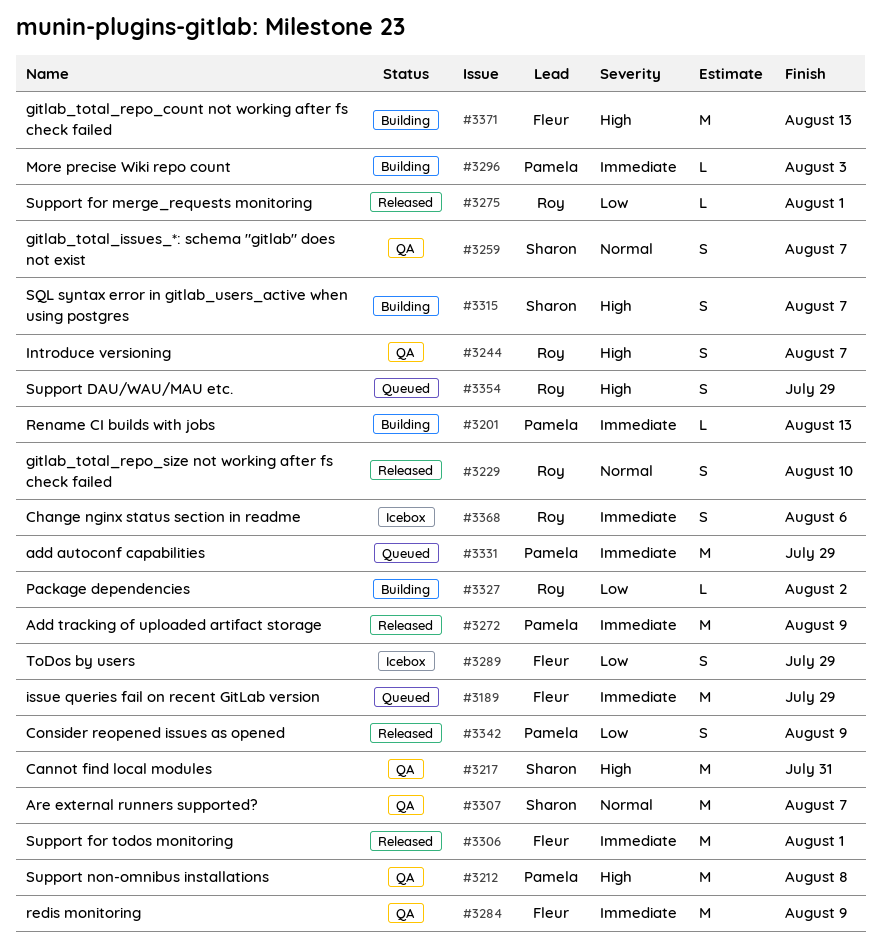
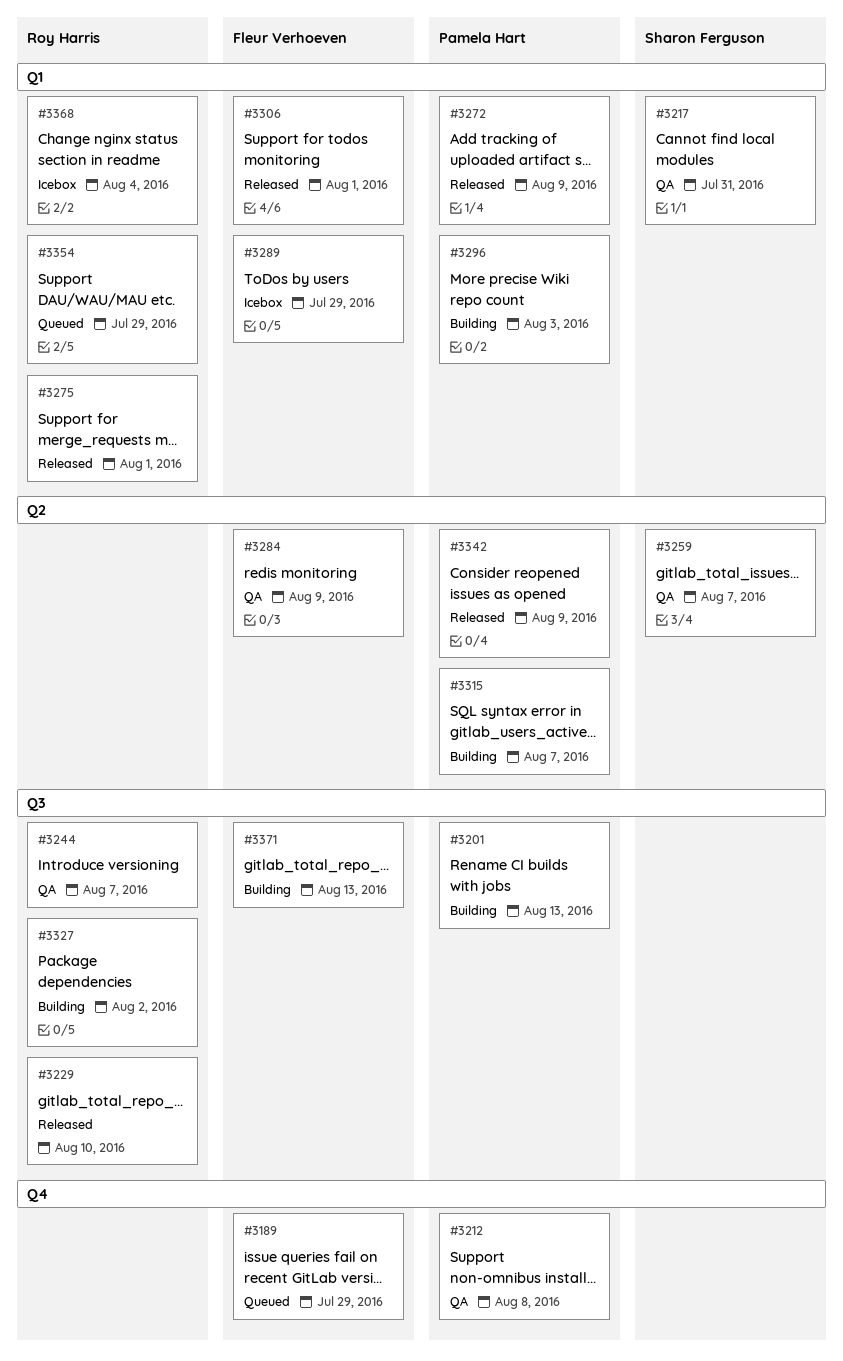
#3307: present -> none
#3315, owner: Sharon Ferguson -> Pamela Hart
#3331: present -> none
#3368, due: Aug 6 -> Aug 4

